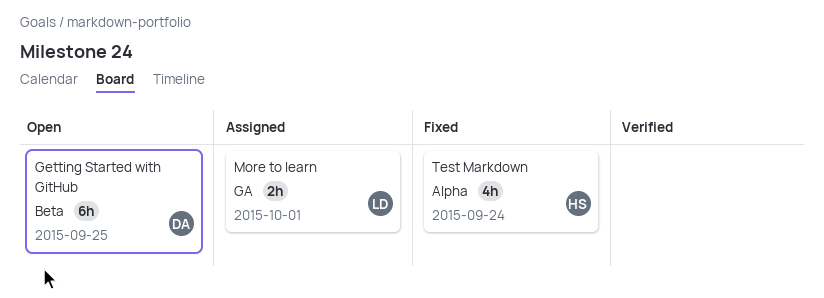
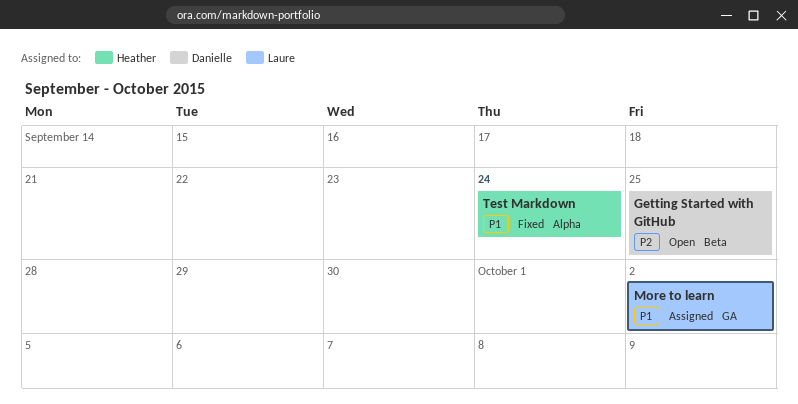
More to learn, due: Oct 1 -> Oct 2

